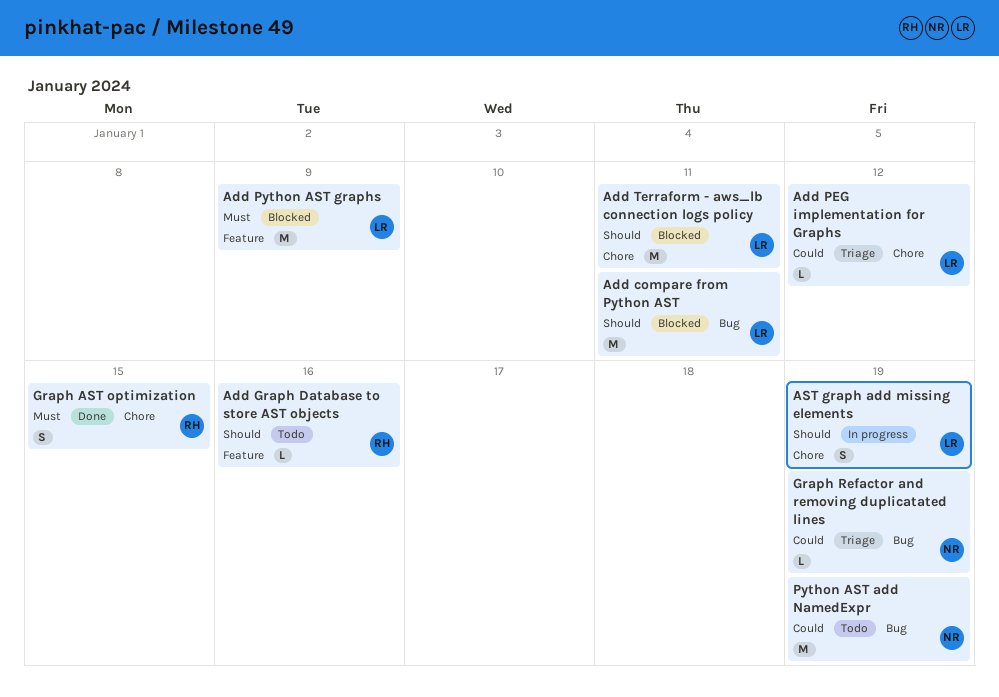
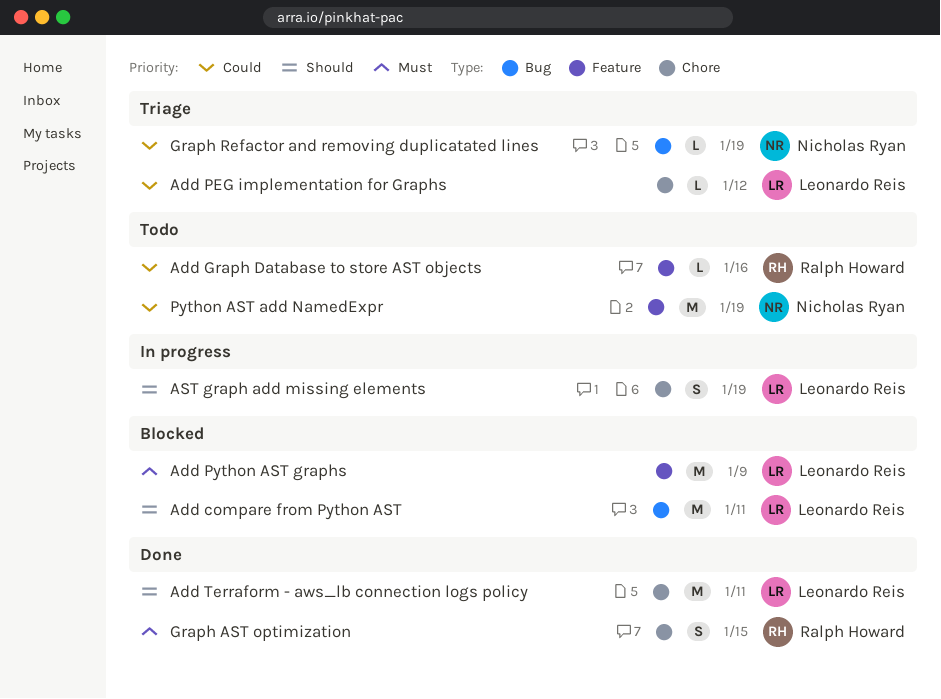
Add Graph Database to store AST objects, priority: Should -> Could
Add Terraform - aws_lb connection logs policy, status: Blocked -> Done
Python AST add NamedExpr, label: Bug -> Feature

